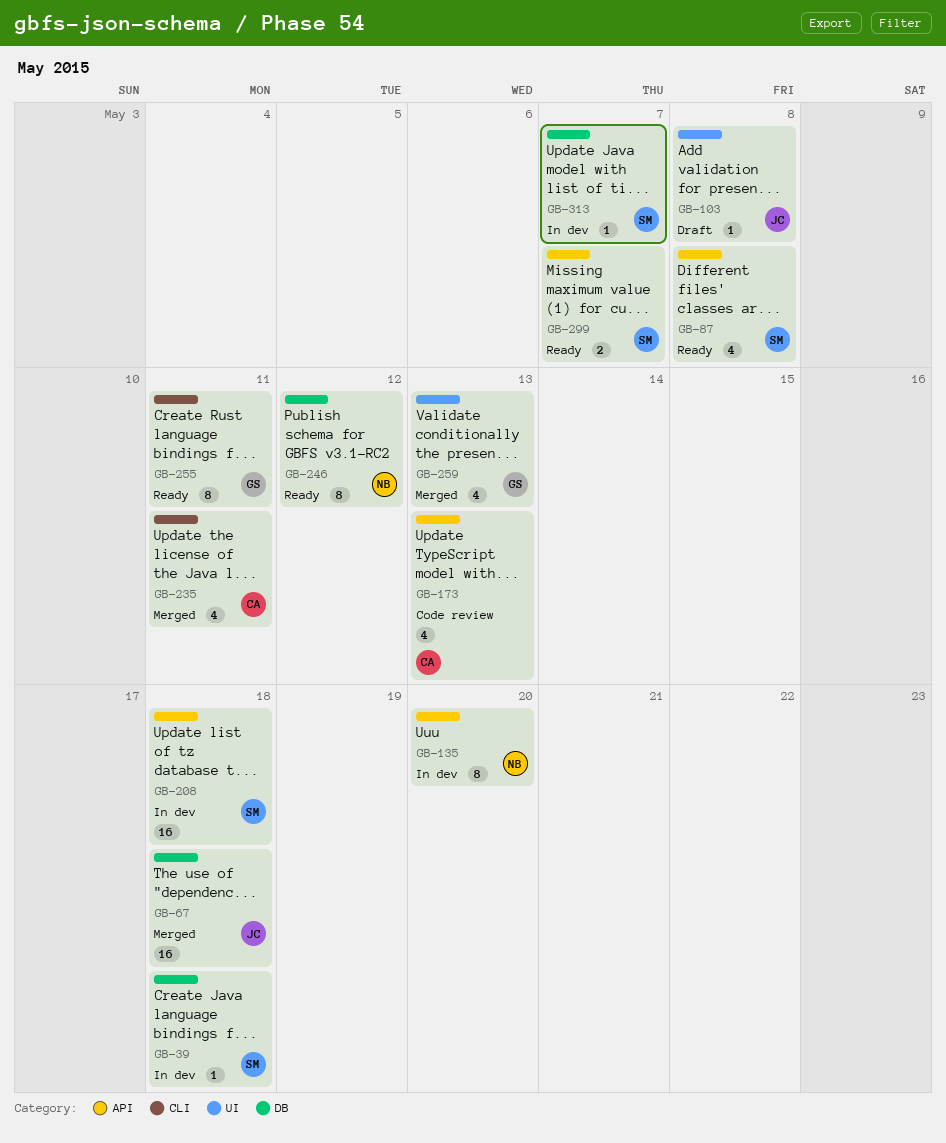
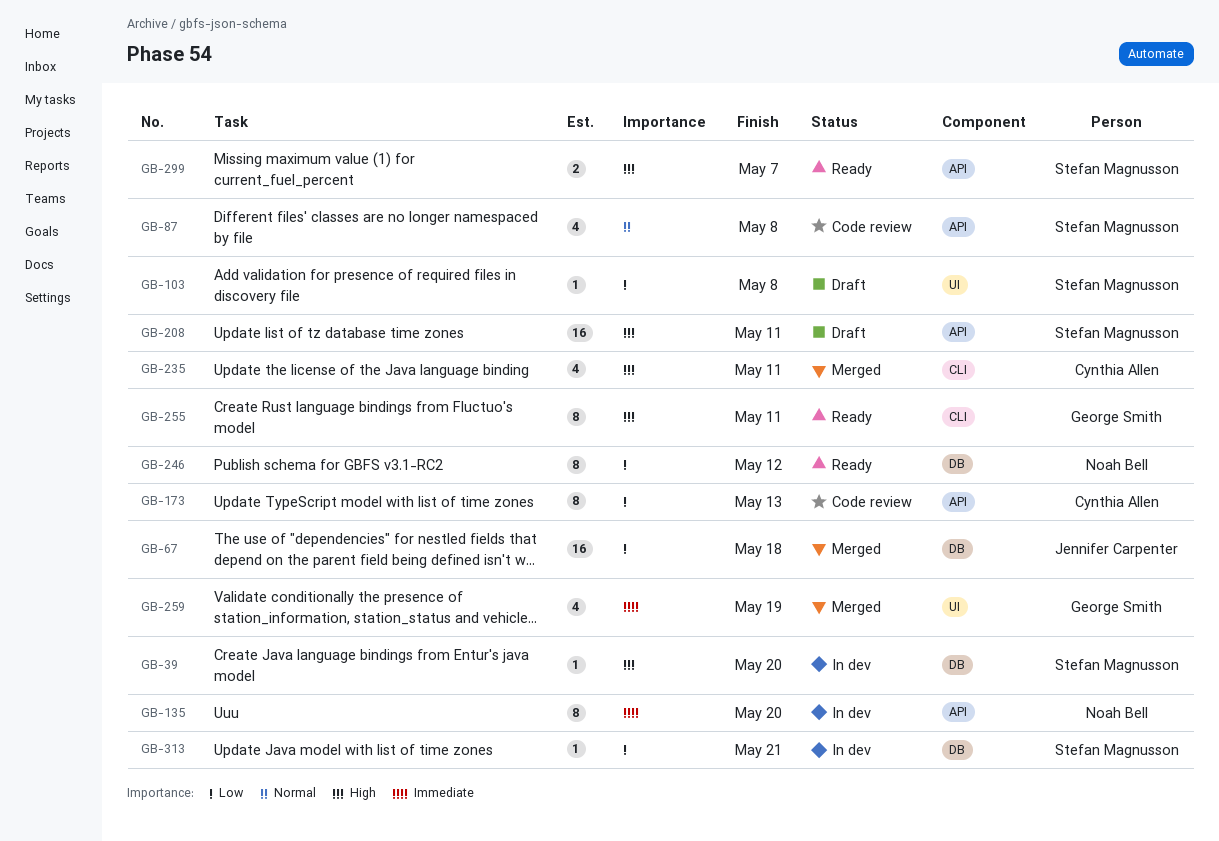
GB-39, due: May 18 -> May 20
GB-87, status: Ready -> Code review
GB-103, owner: Jennifer Carpenter -> Stefan Magnusson
GB-173, estimate: 4 -> 8
GB-208, status: In dev -> Draft
GB-208, due: May 18 -> May 11
GB-259, due: May 13 -> May 19
GB-313, due: May 7 -> May 21

